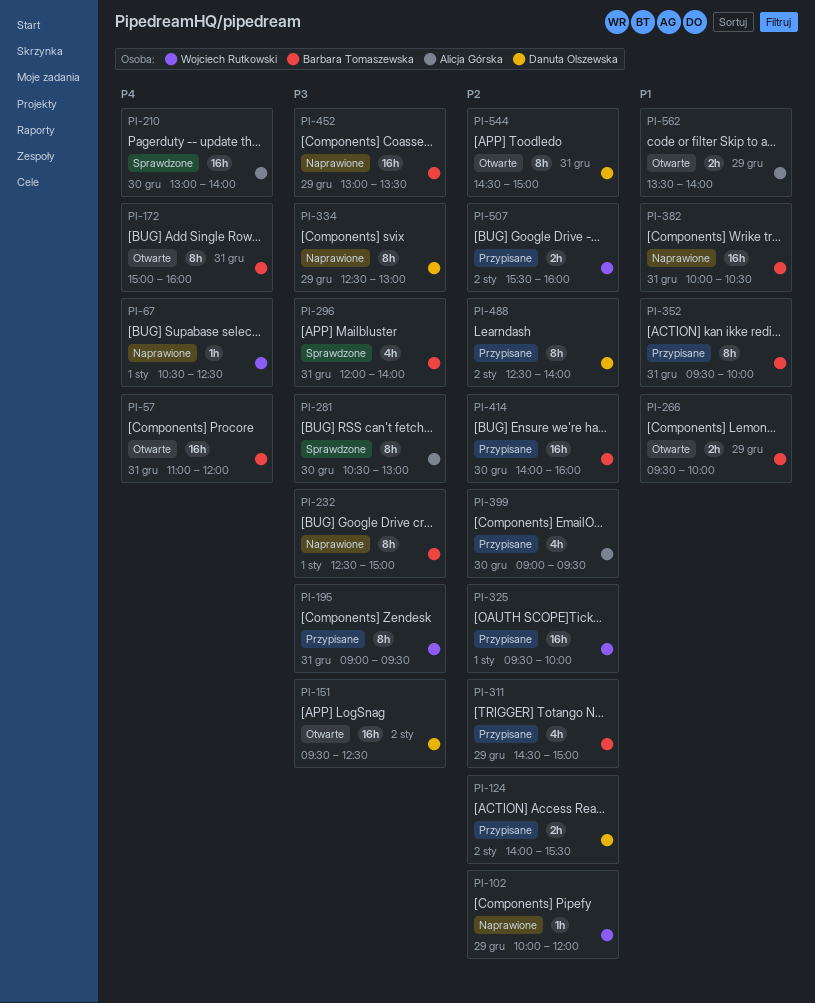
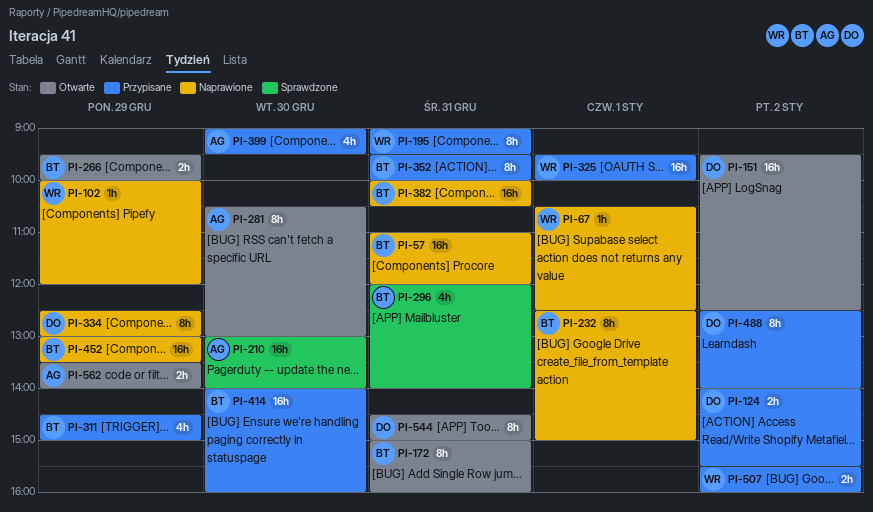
PI-57, status: Otwarte -> Naprawione
PI-281, status: Sprawdzone -> Otwarte

